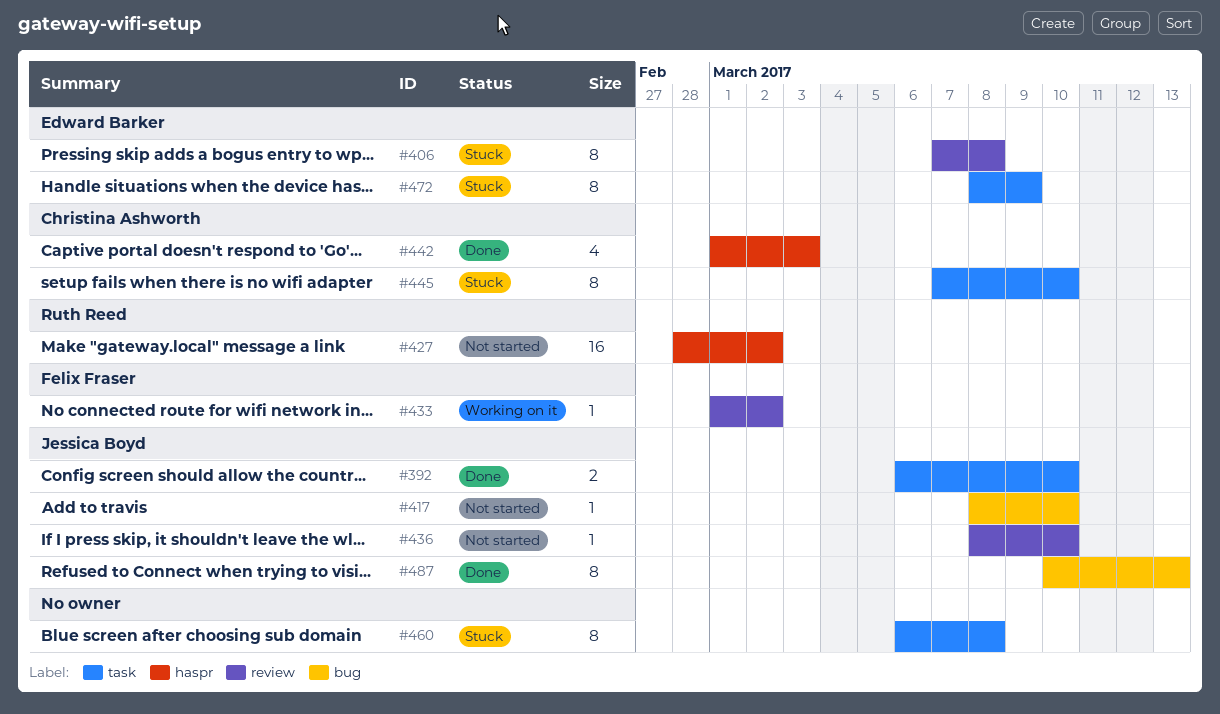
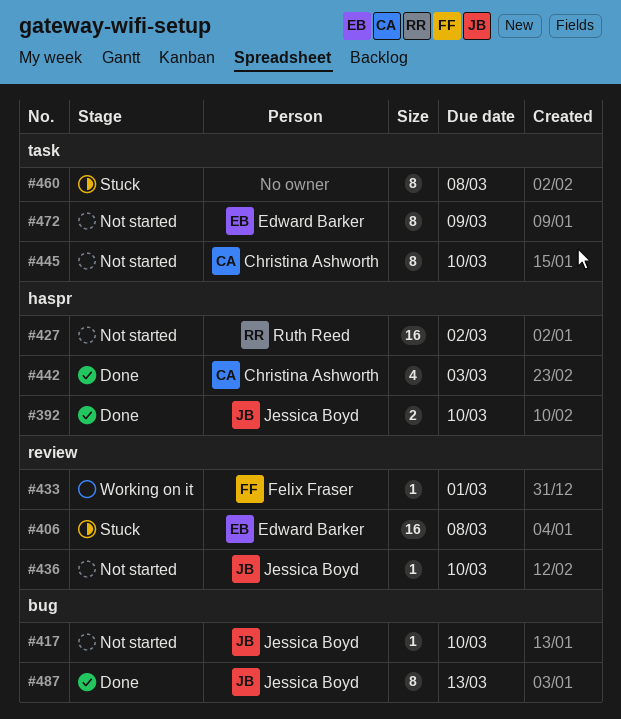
#392, label: task -> haspr
#406, estimate: 8 -> 16
#433, due: Mar 2 -> Mar 1
#445, status: Stuck -> Not started
#472, status: Stuck -> Not started

